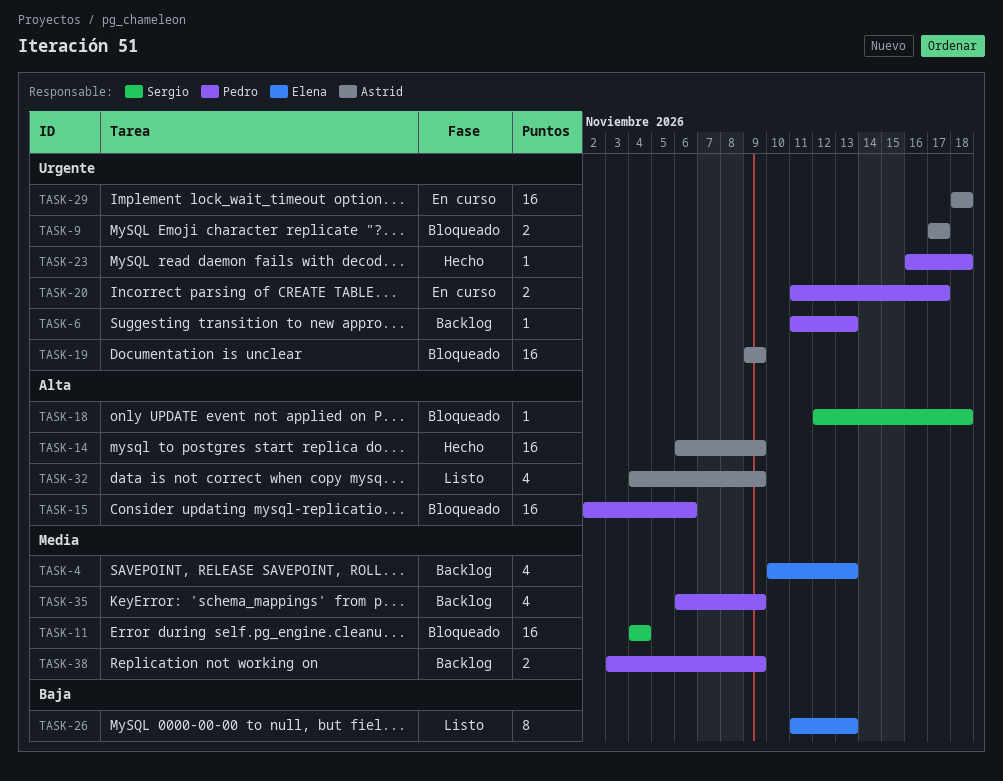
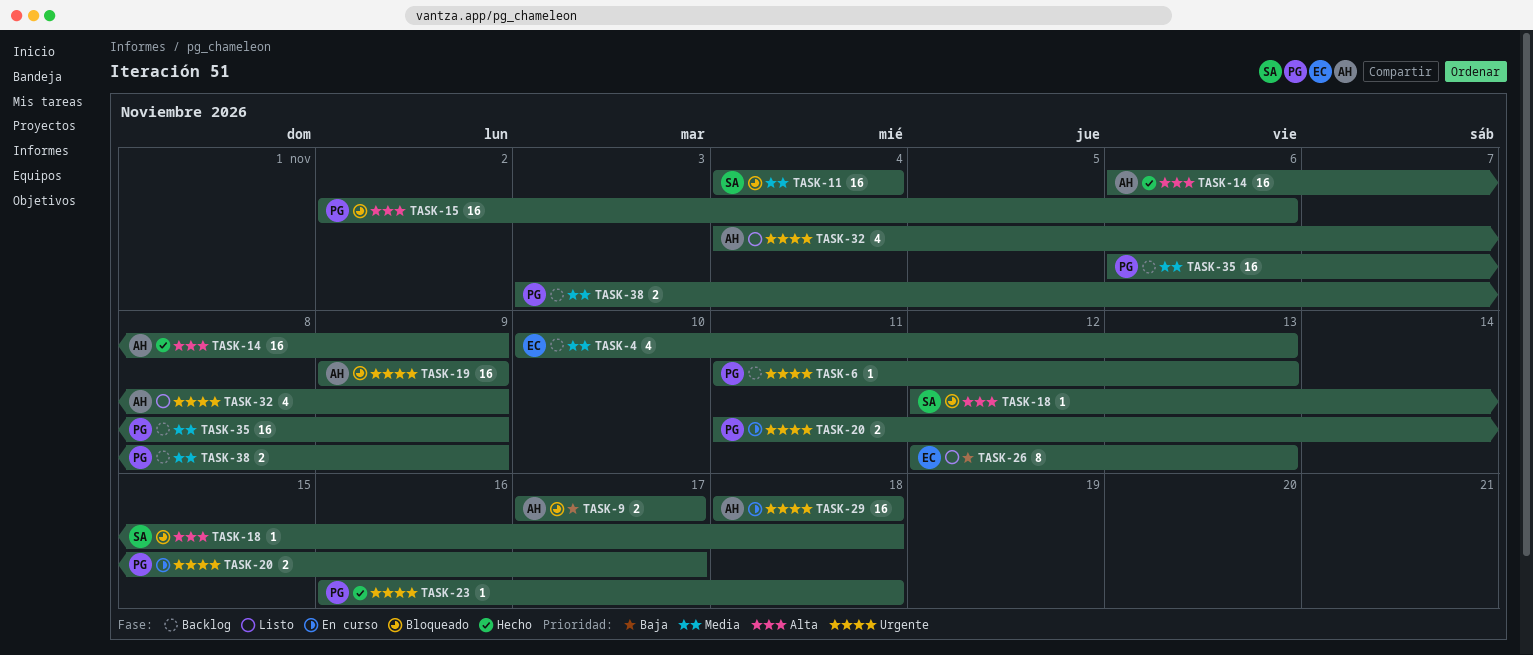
TASK-9, priority: Urgente -> Baja
TASK-26, start: Nov 11 -> Nov 12
TASK-32, priority: Alta -> Urgente
TASK-35, estimate: 4 -> 16

